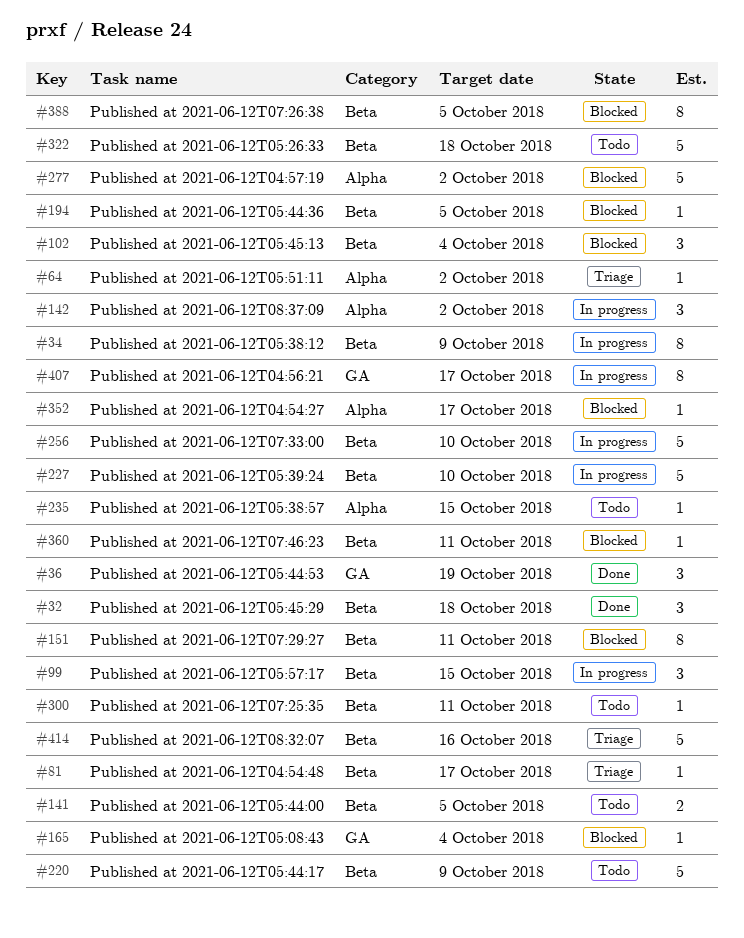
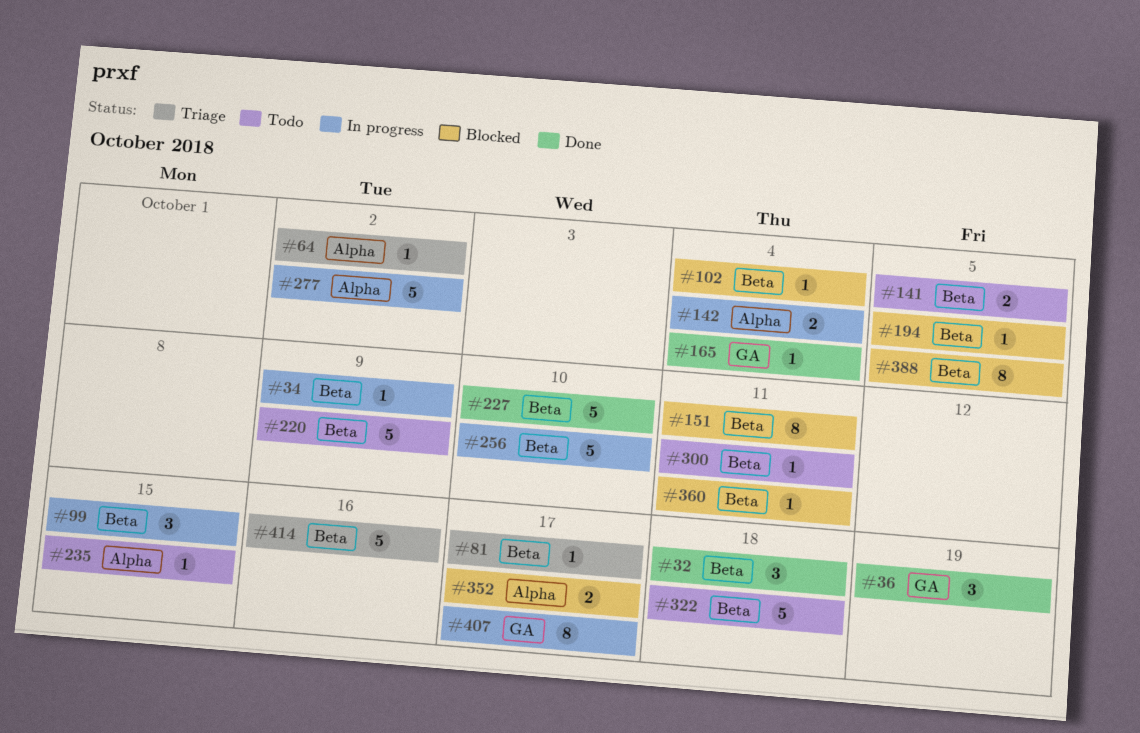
#34, estimate: 8 -> 1
#102, estimate: 3 -> 1
#142, estimate: 3 -> 2
#142, due: Oct 2 -> Oct 4
#165, status: Blocked -> Done
#227, status: In progress -> Done
#277, status: Blocked -> In progress
#352, estimate: 1 -> 2

